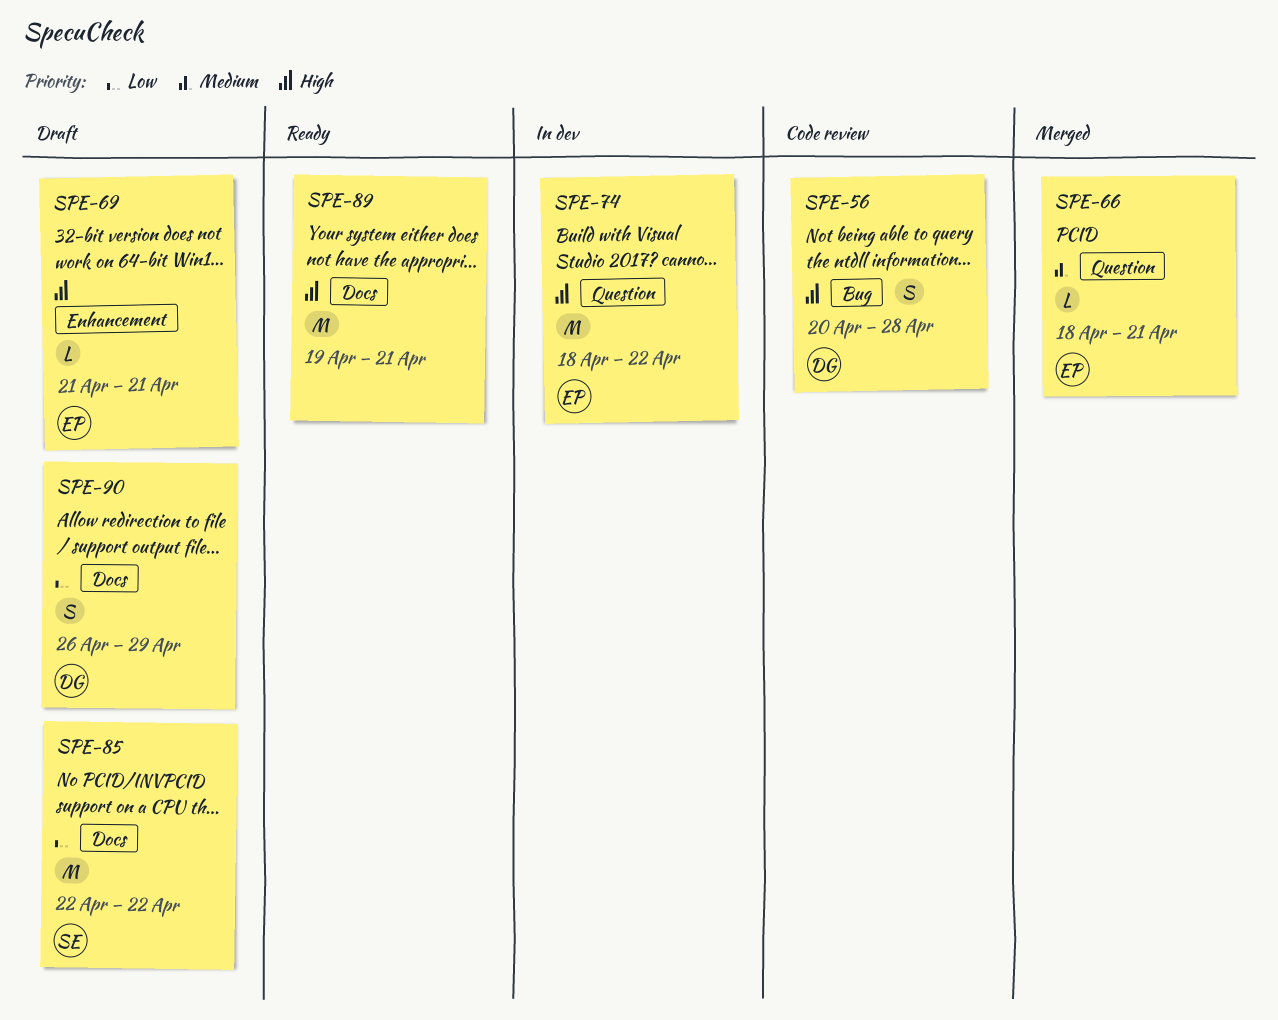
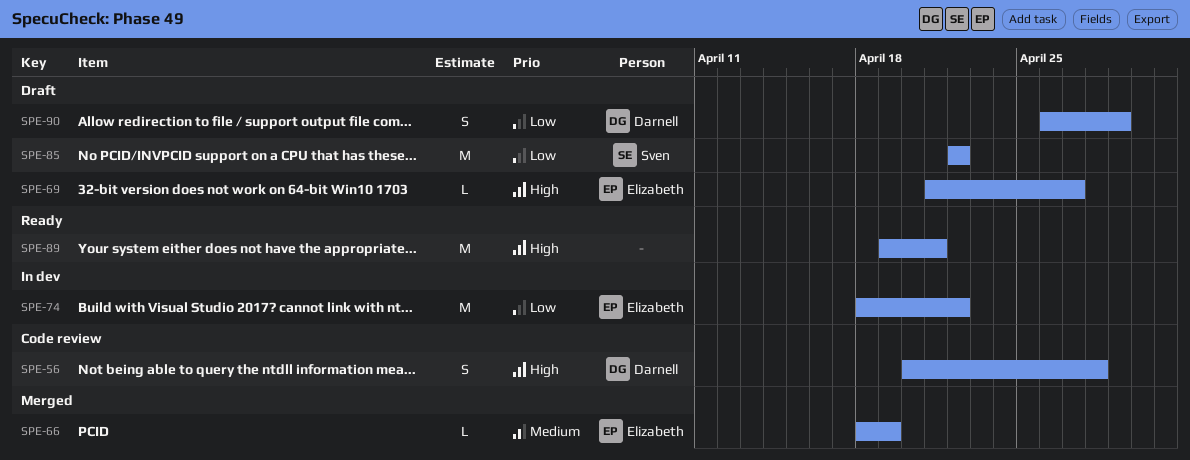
SPE-66, due: Apr 21 -> Apr 19
SPE-69, due: Apr 21 -> Apr 27
SPE-74, priority: High -> Low

